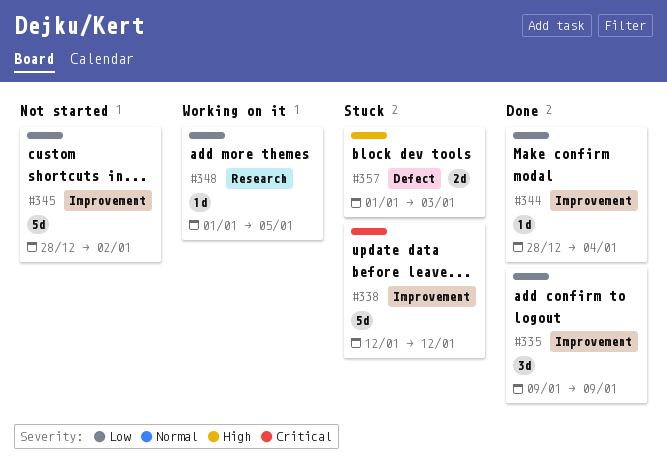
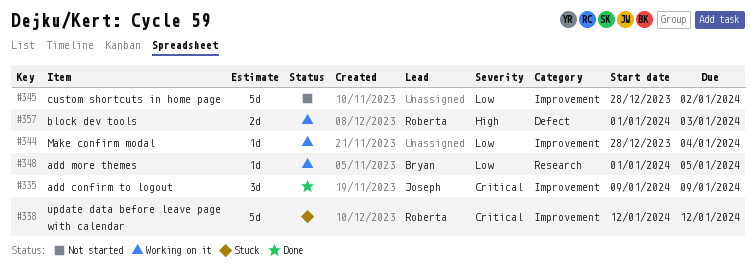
#335, priority: Low -> Critical
#344, status: Done -> Working on it
#357, status: Stuck -> Working on it

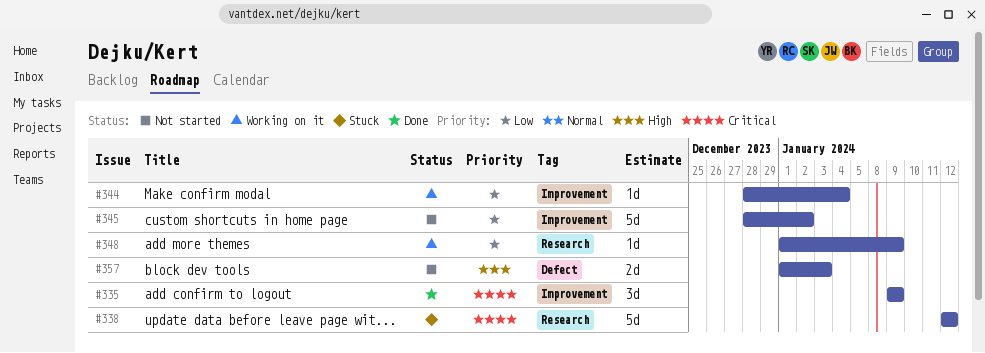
#338, label: Improvement -> Research
#348, due: Jan 5 -> Jan 9
#357, status: Working on it -> Not started

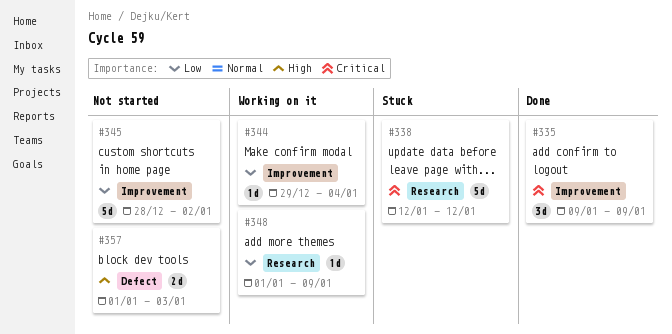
#344, start: Dec 28 -> Dec 29

